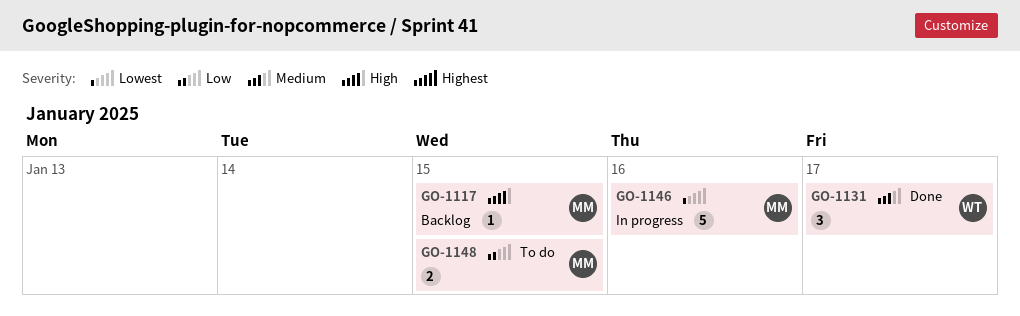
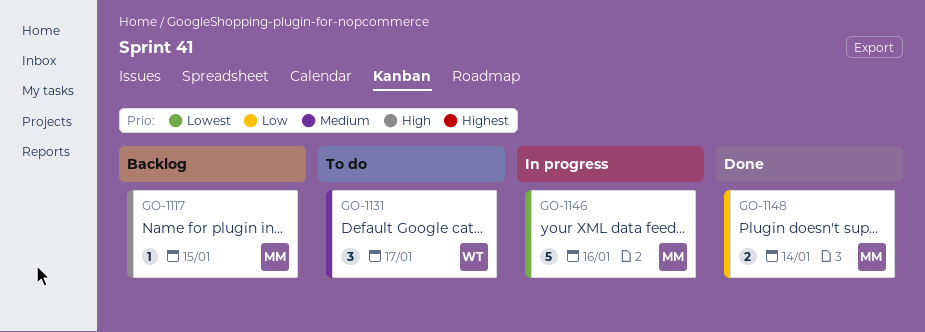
GO-1131, status: Done -> To do
GO-1148, status: To do -> Done
GO-1148, due: Jan 15 -> Jan 14

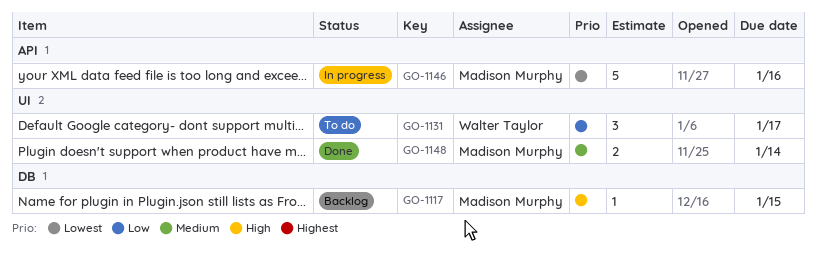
GO-1131, priority: Medium -> Low
GO-1148, priority: Low -> Medium

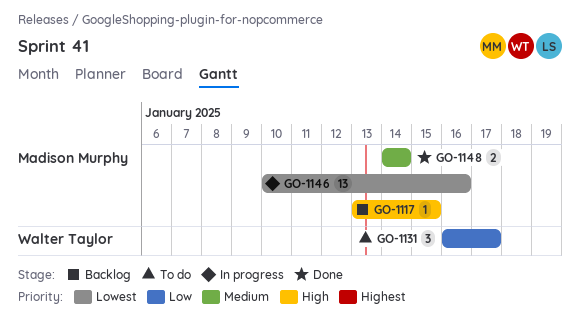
GO-1146, estimate: 5 -> 13

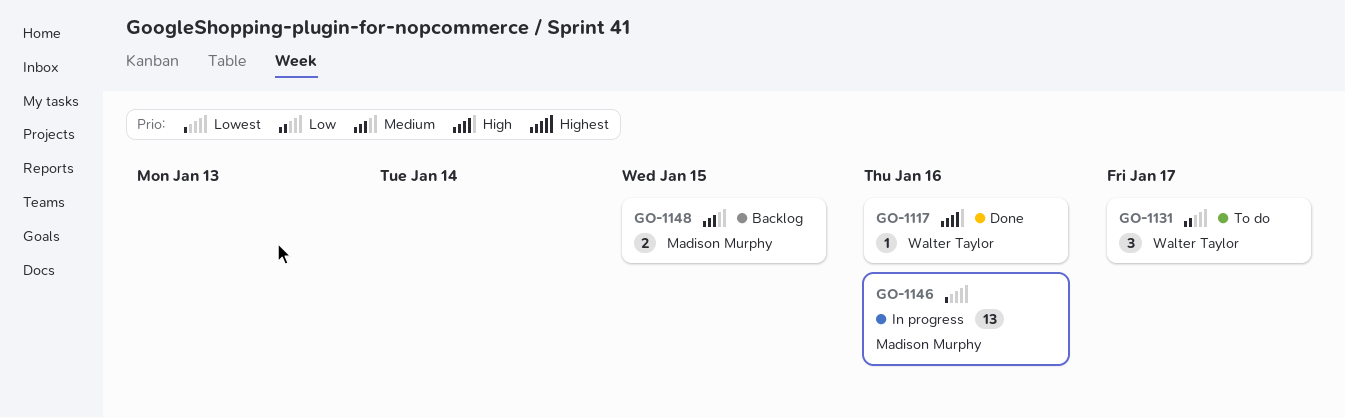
GO-1117, status: Backlog -> Done
GO-1117, owner: Madison Murphy -> Walter Taylor
GO-1117, due: Jan 15 -> Jan 16
GO-1148, status: Done -> Backlog
GO-1148, due: Jan 14 -> Jan 15

